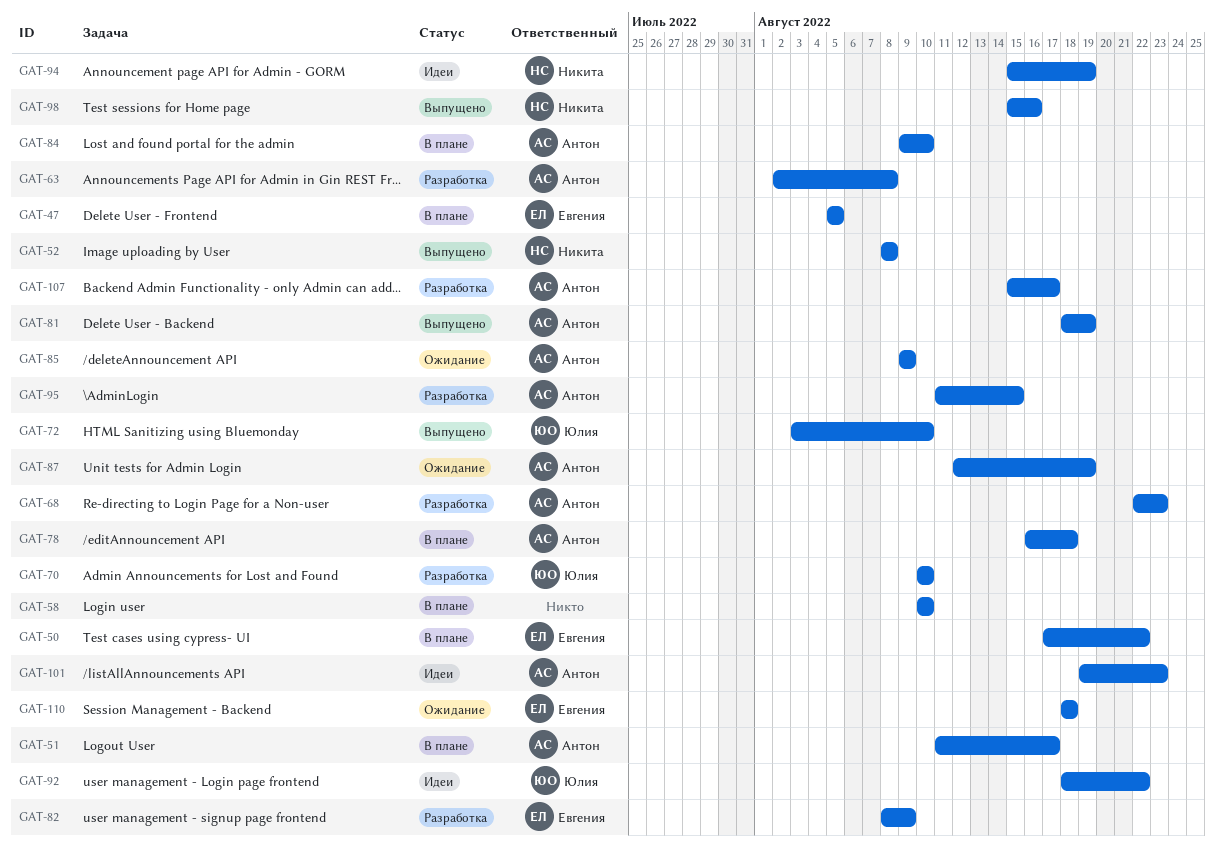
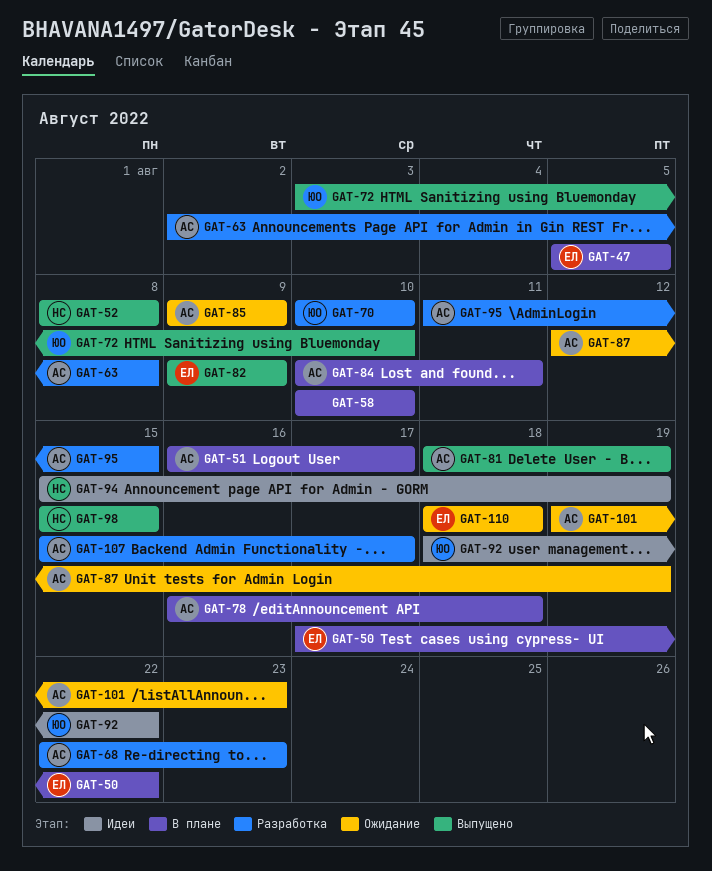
GAT-51, start: Aug 11 -> Aug 16
GAT-82, status: Разработка -> Выпущено
GAT-82, start: Aug 8 -> Aug 9
GAT-84, start: Aug 9 -> Aug 10
GAT-84, due: Aug 10 -> Aug 11
GAT-98, due: Aug 16 -> Aug 15
GAT-101, status: Идеи -> Ожидание

